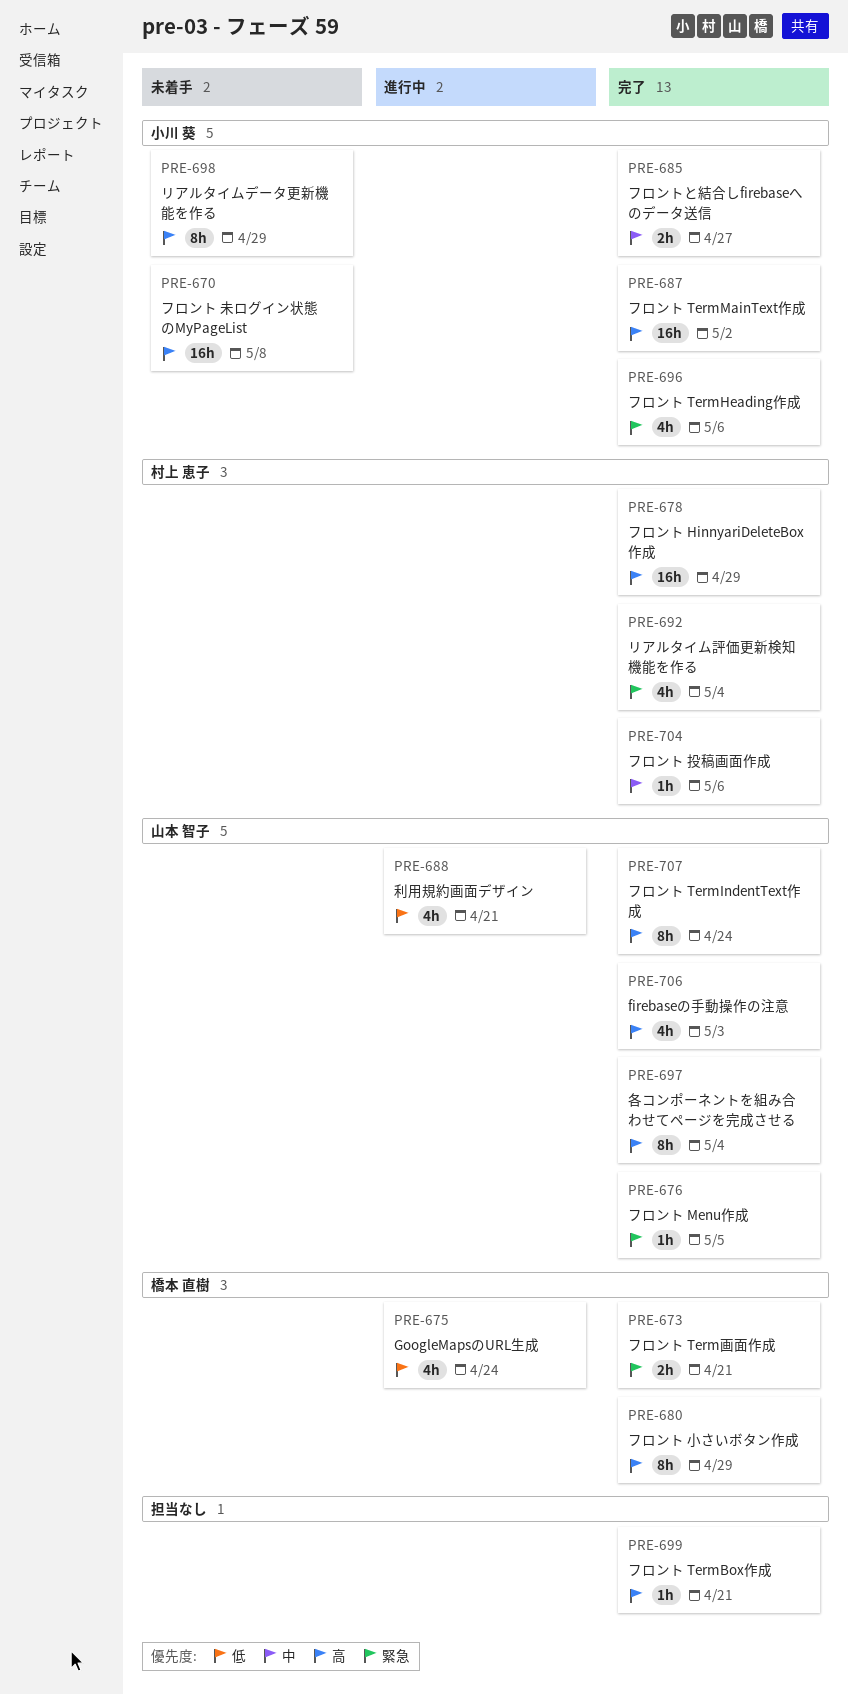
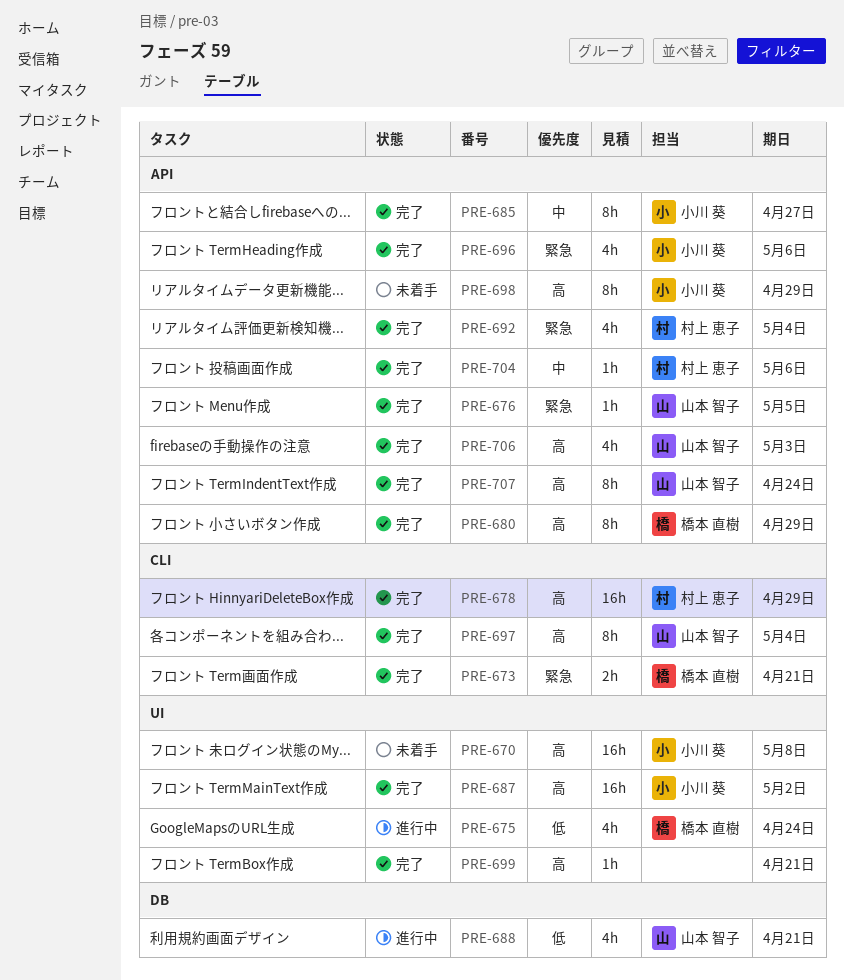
PRE-685, estimate: 2h -> 8h

